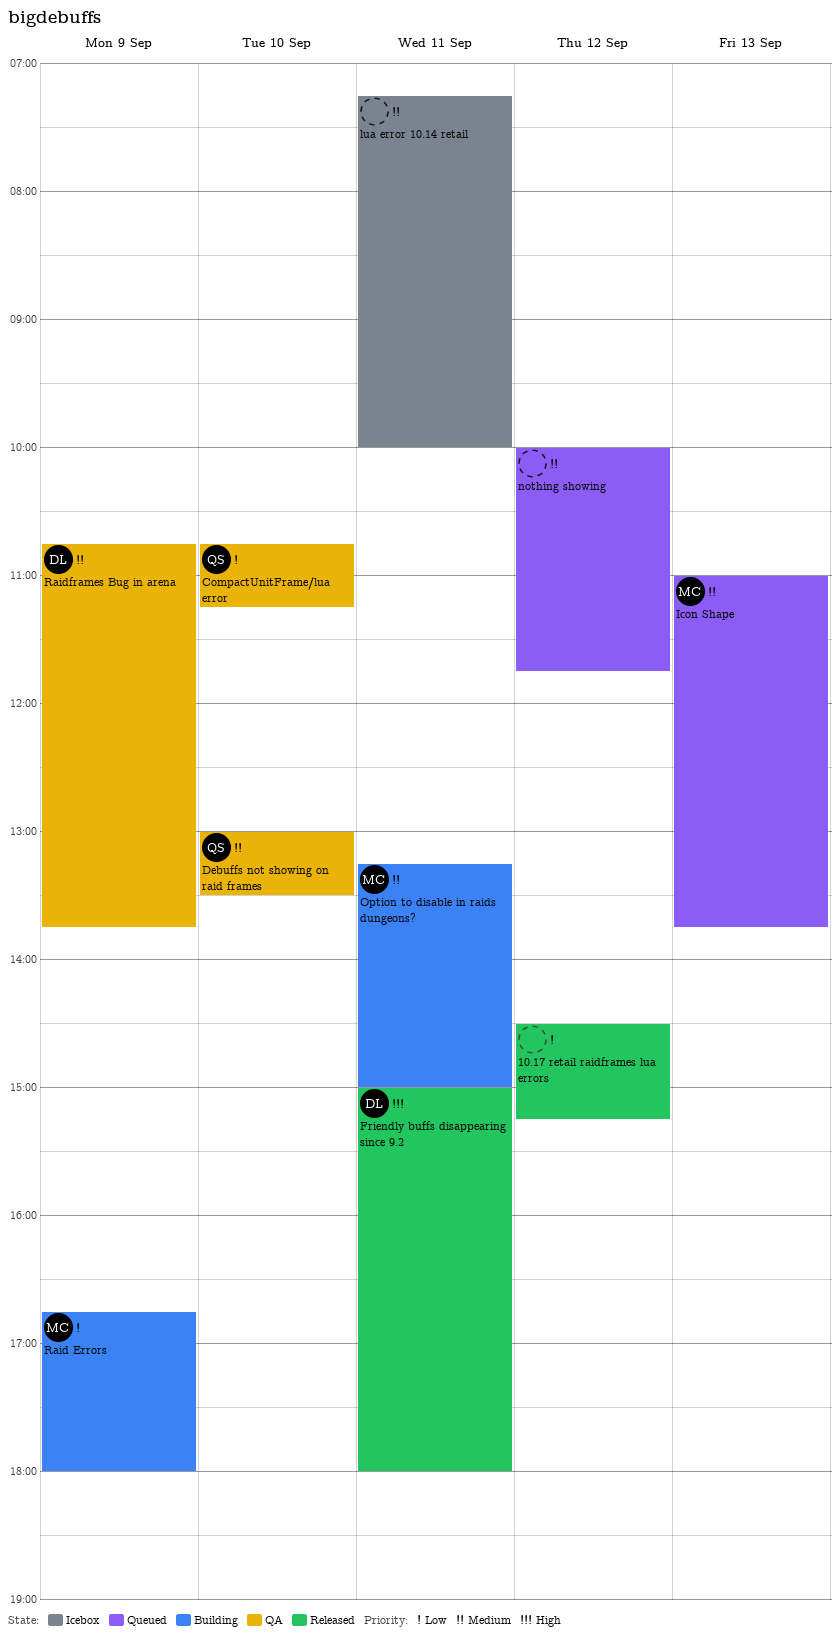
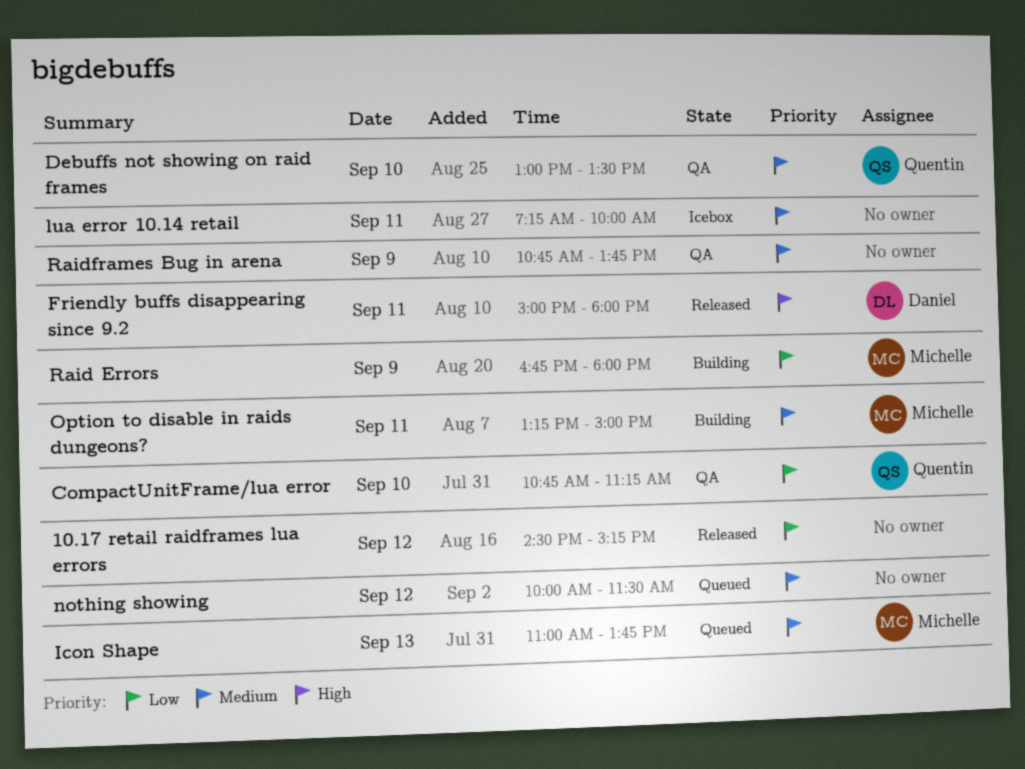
nothing showing, ends: 11:45 -> 11:30
Raidframes Bug in arena, owner: Daniel -> none

